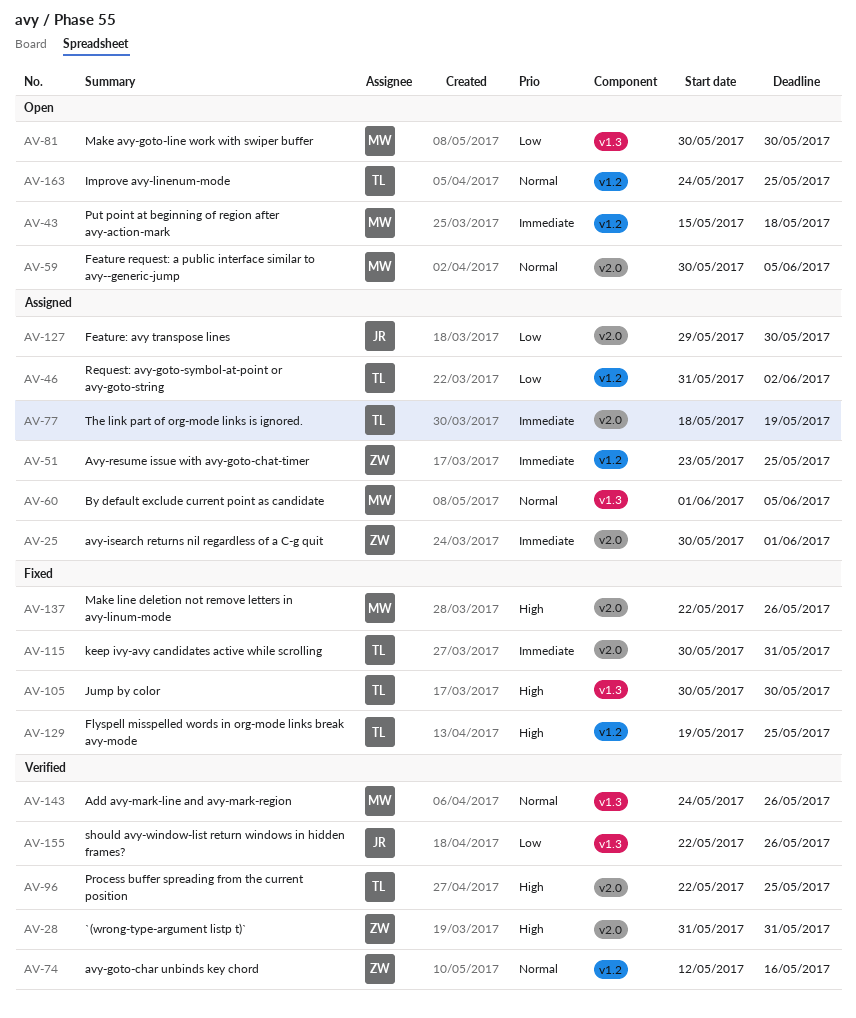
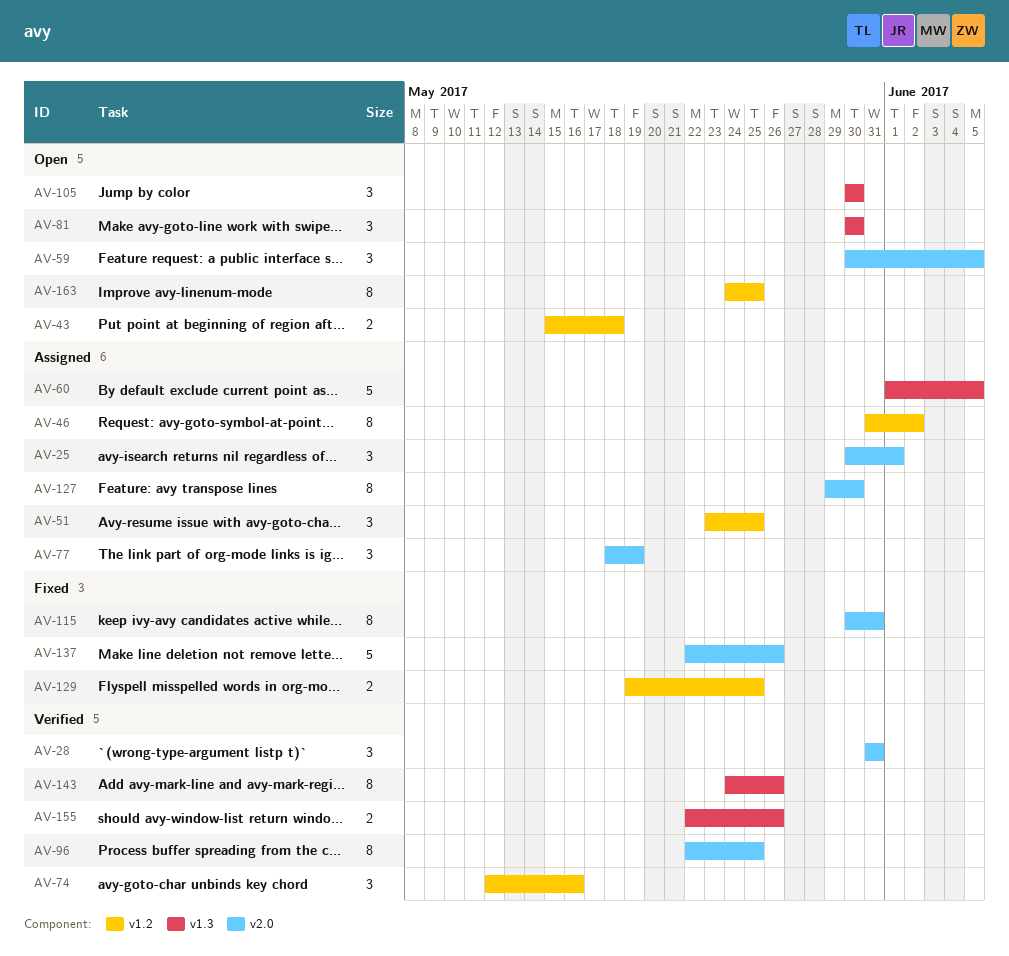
AV-105, status: Fixed -> Open

